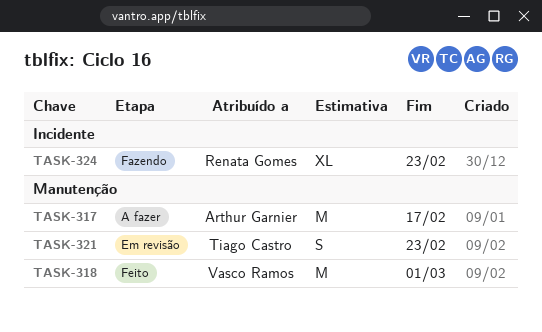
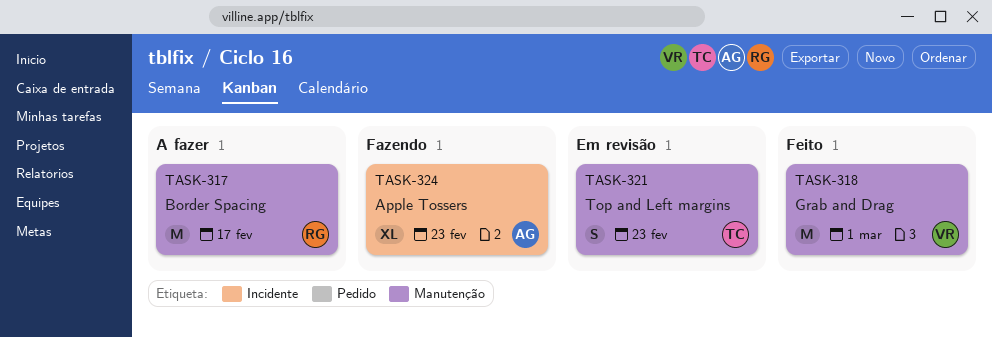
TASK-317, owner: Arthur Garnier -> Renata Gomes
TASK-324, owner: Renata Gomes -> Arthur Garnier

